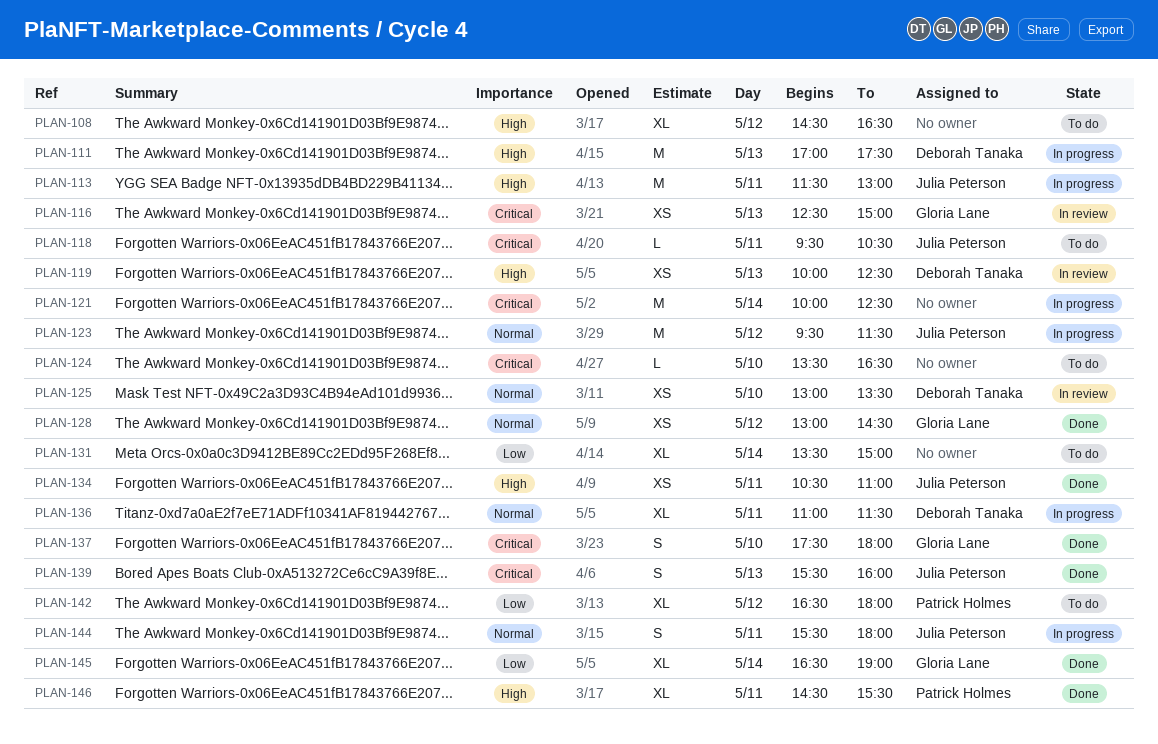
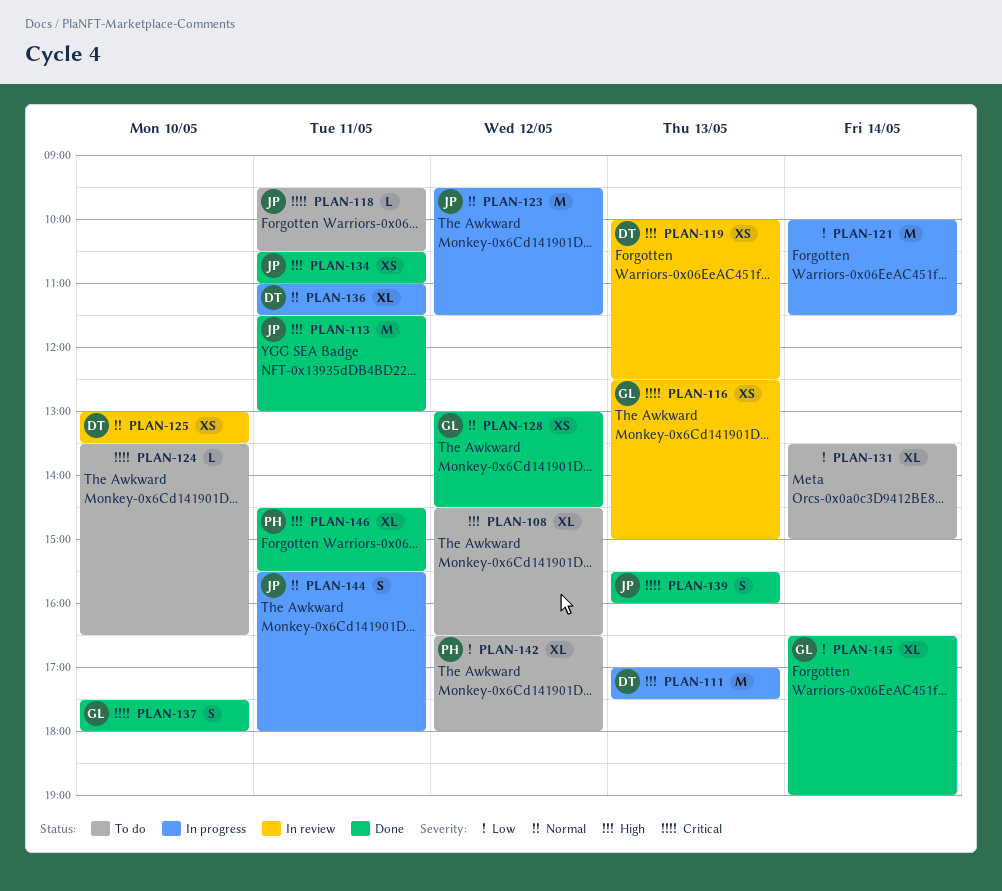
PLAN-113, status: In progress -> Done
PLAN-121, priority: Critical -> Low
PLAN-121, ends: 12:30 -> 11:30

